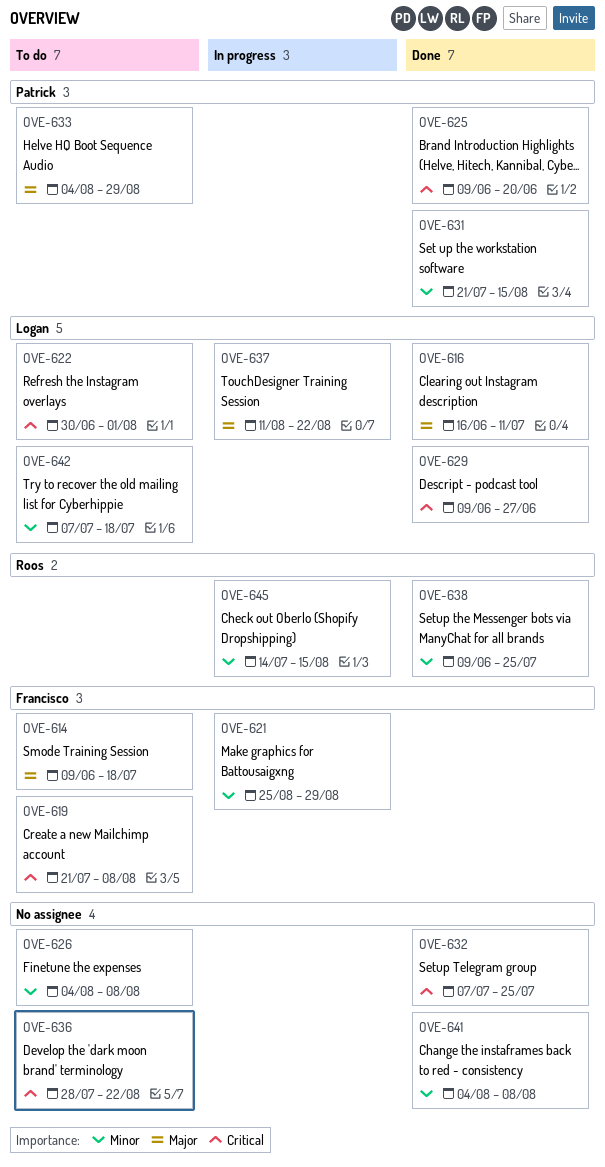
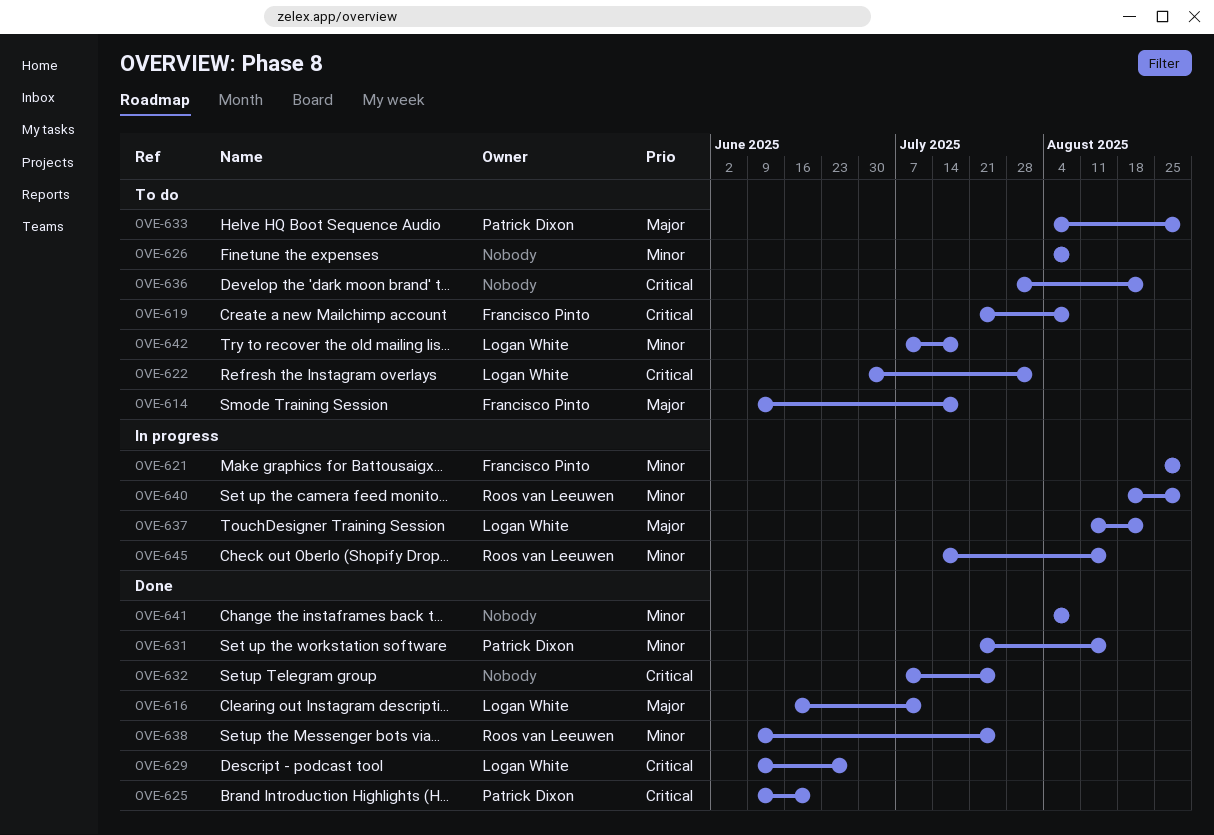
OVE-640: none -> present

